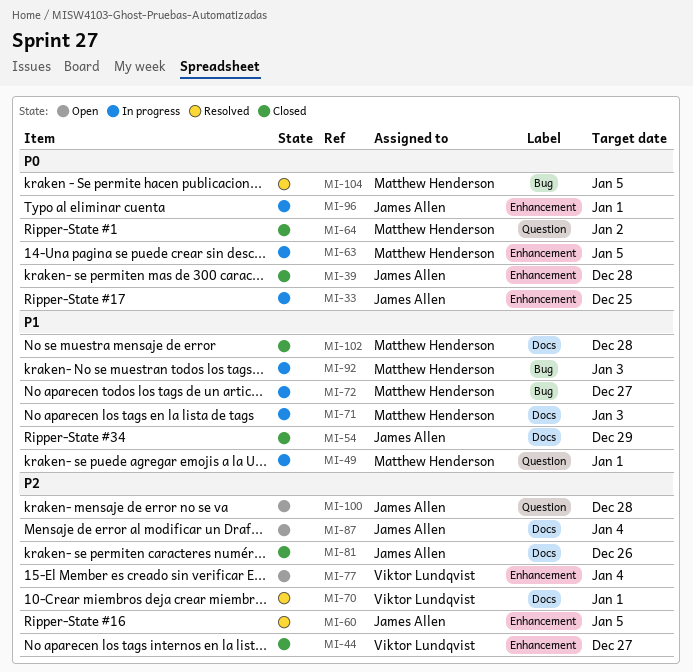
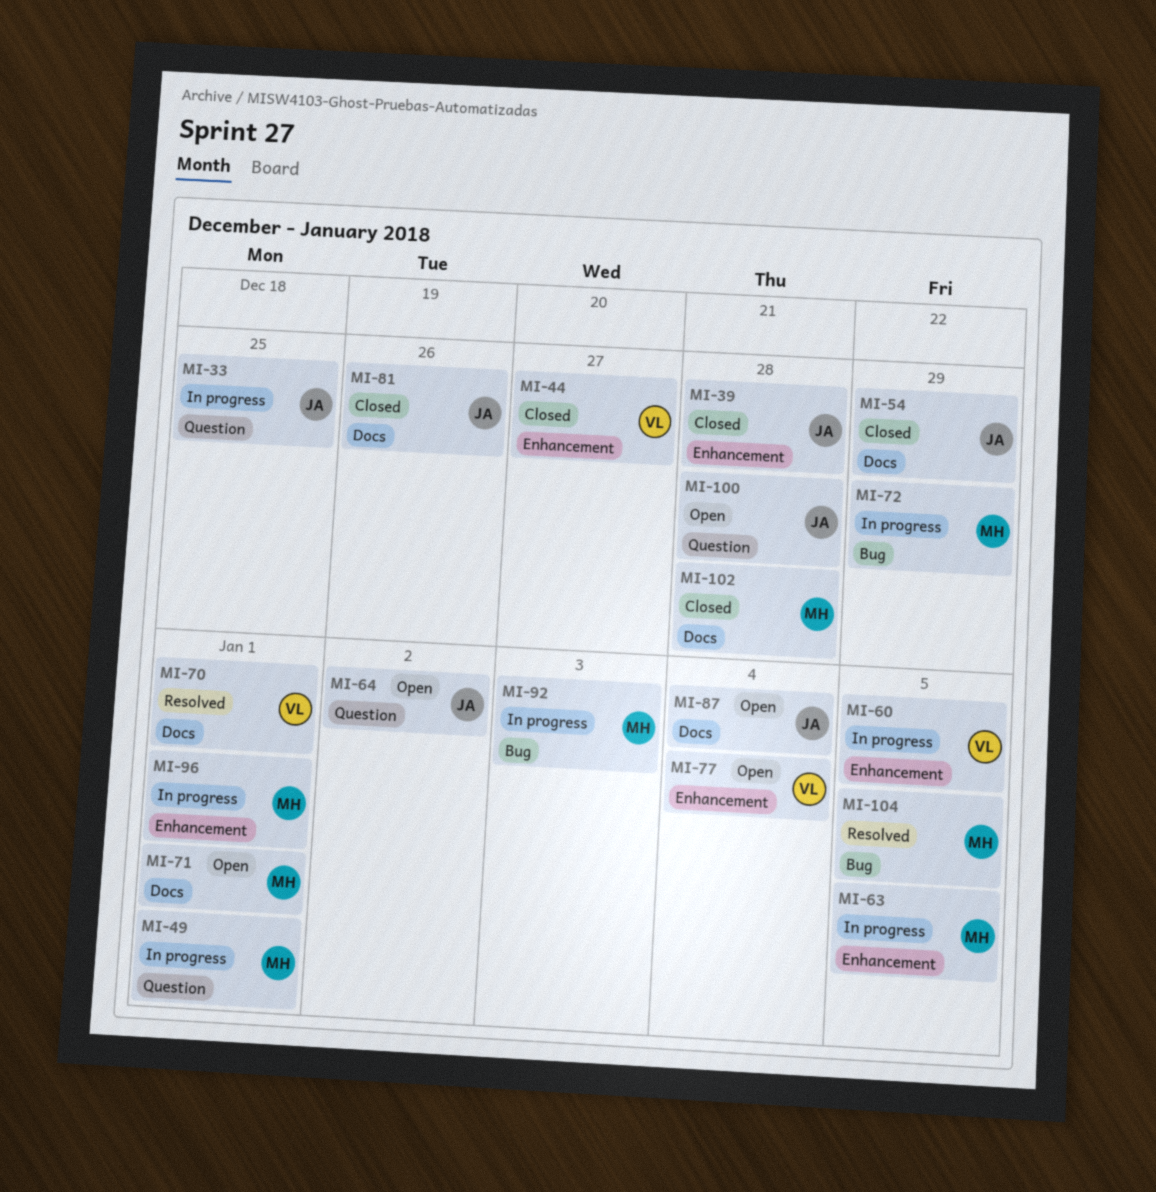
MI-33, label: Enhancement -> Question
MI-60, status: Resolved -> In progress
MI-60, owner: James Allen -> Viktor Lundqvist
MI-64, status: Closed -> Open
MI-64, owner: Matthew Henderson -> James Allen
MI-71, status: In progress -> Open
MI-71, due: Jan 3 -> Jan 1
MI-72, due: Dec 27 -> Dec 29
MI-96, owner: James Allen -> Matthew Henderson

